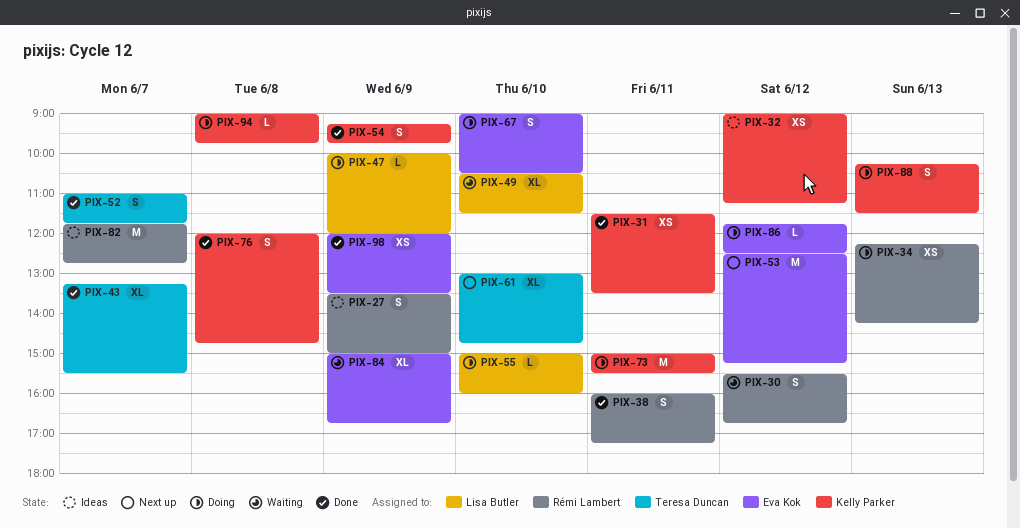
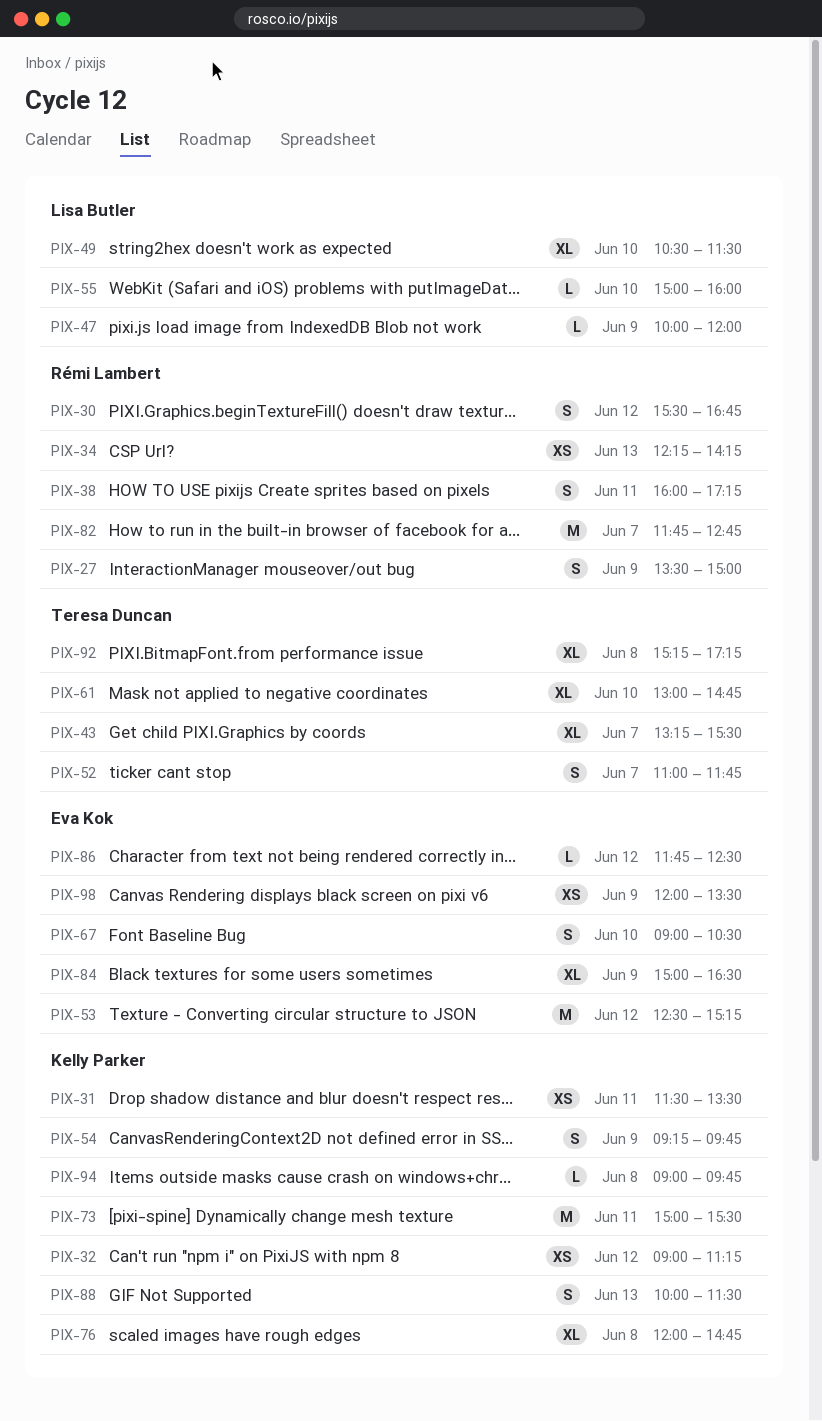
PIX-76, estimate: S -> XL
PIX-84, ends: 16:45 -> 16:30
PIX-88, begins: 10:15 -> 10:00
PIX-92: none -> present

